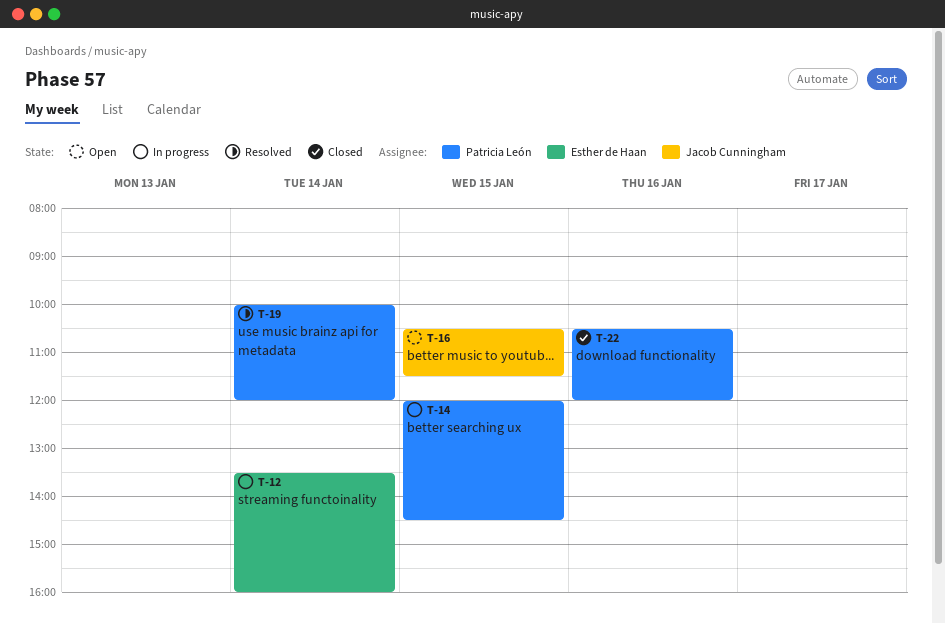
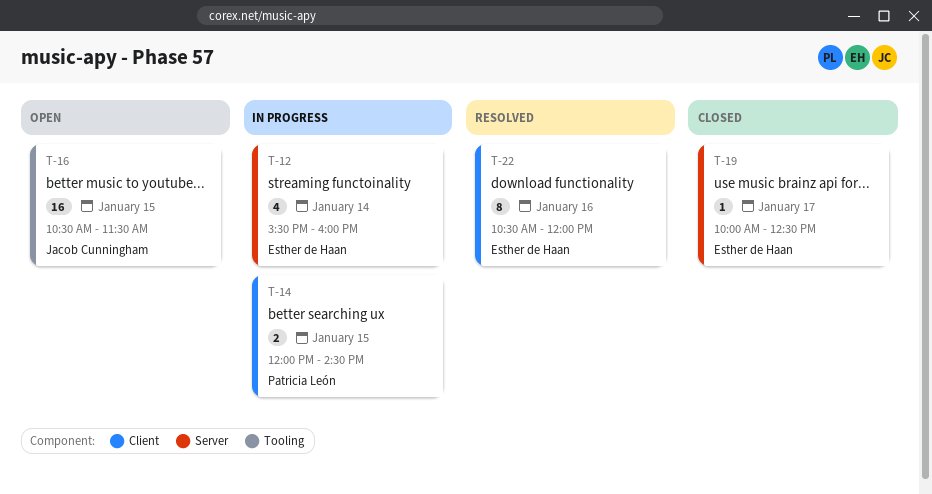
T-12, begins: 13:30 -> 15:30
T-19, status: Resolved -> Closed
T-19, owner: Patricia León -> Esther de Haan
T-19, day: Jan 14 -> Jan 17
T-19, ends: 12:00 -> 12:30
T-22, status: Closed -> Resolved
T-22, owner: Patricia León -> Esther de Haan

